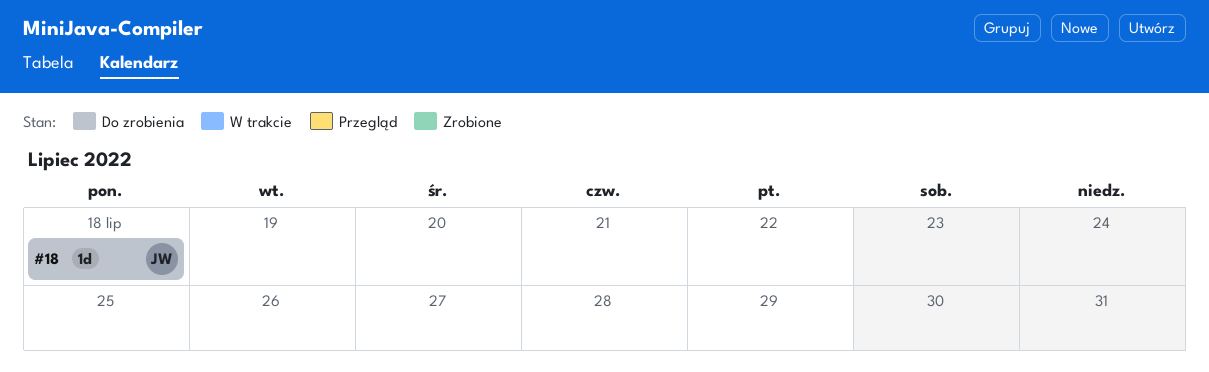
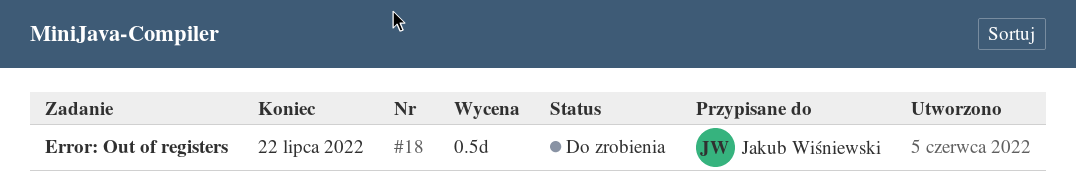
#18, estimate: 1d -> 0.5d
#18, due: Jul 18 -> Jul 22

